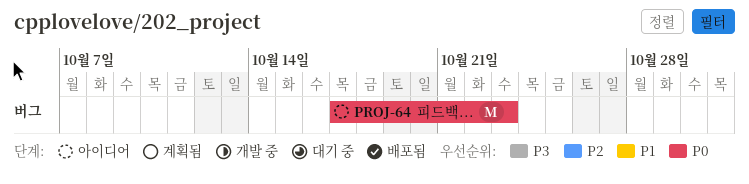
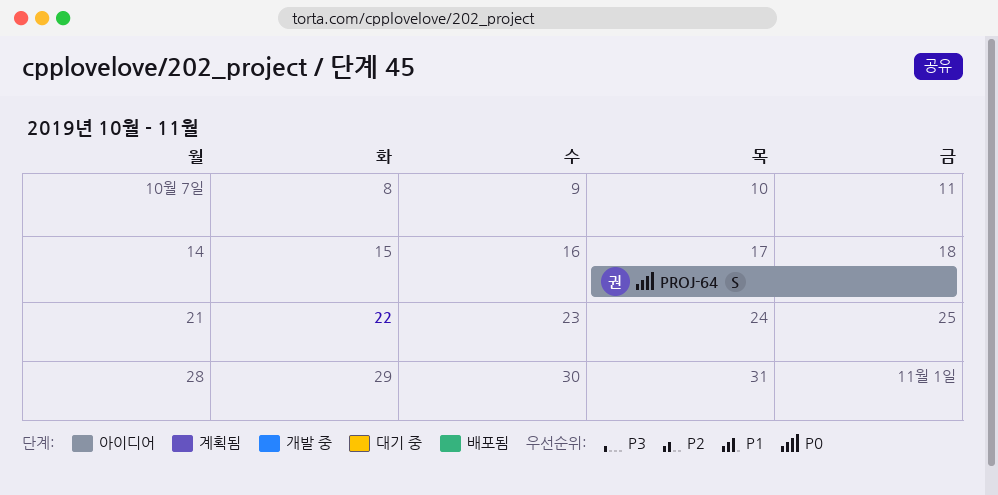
PROJ-64, estimate: M -> S
PROJ-64, due: Oct 23 -> Oct 18

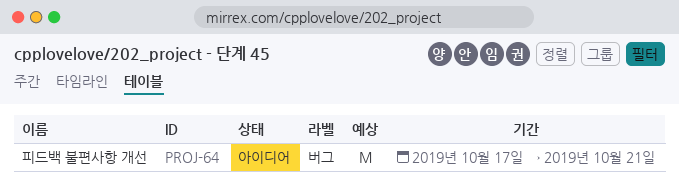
PROJ-64, estimate: S -> M
PROJ-64, due: Oct 18 -> Oct 21

